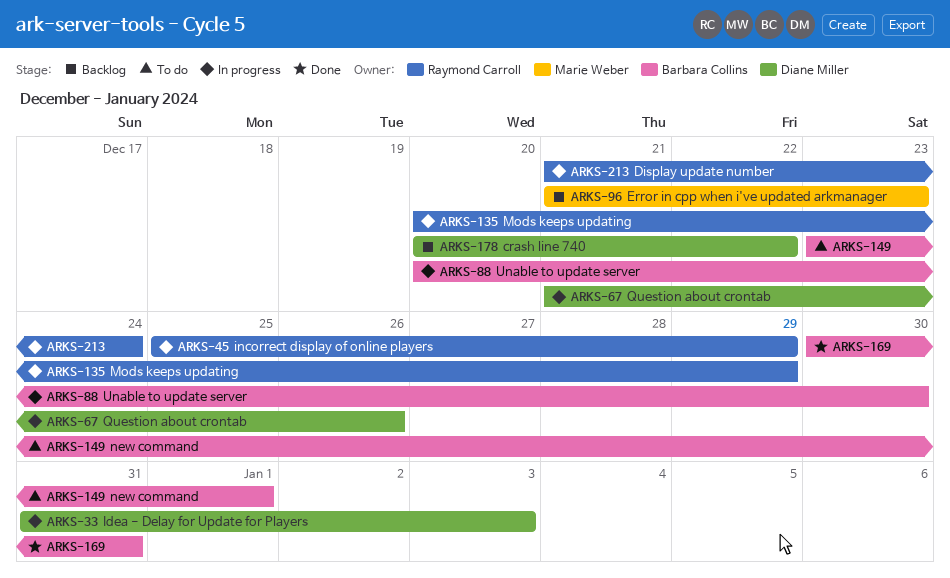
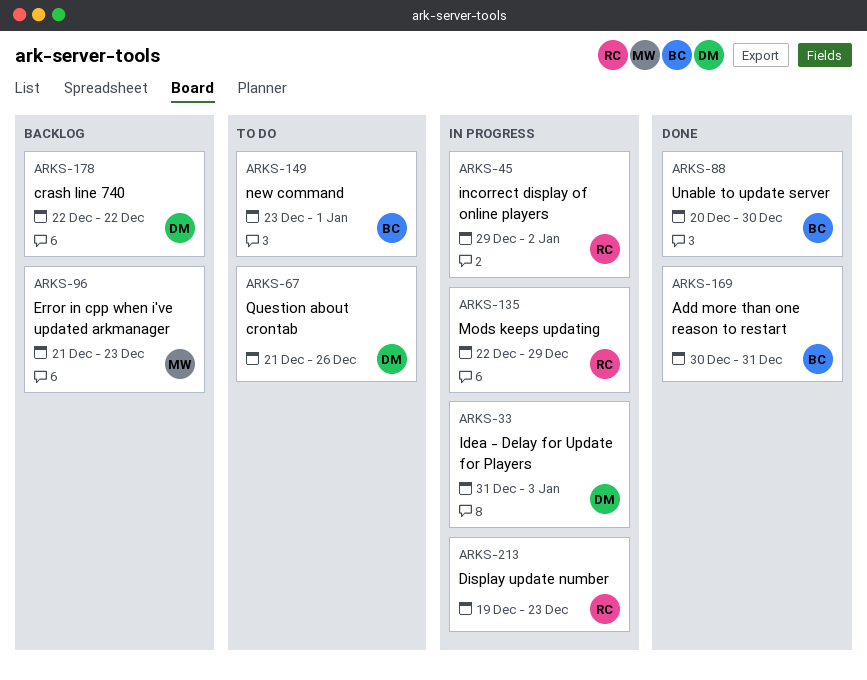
ARKS-45, start: Dec 25 -> Dec 29
ARKS-45, due: Dec 29 -> Jan 2
ARKS-67, status: In progress -> To do
ARKS-88, status: In progress -> Done
ARKS-135, start: Dec 20 -> Dec 22
ARKS-178, start: Dec 20 -> Dec 22
ARKS-213, start: Dec 21 -> Dec 19
ARKS-213, due: Dec 24 -> Dec 23

